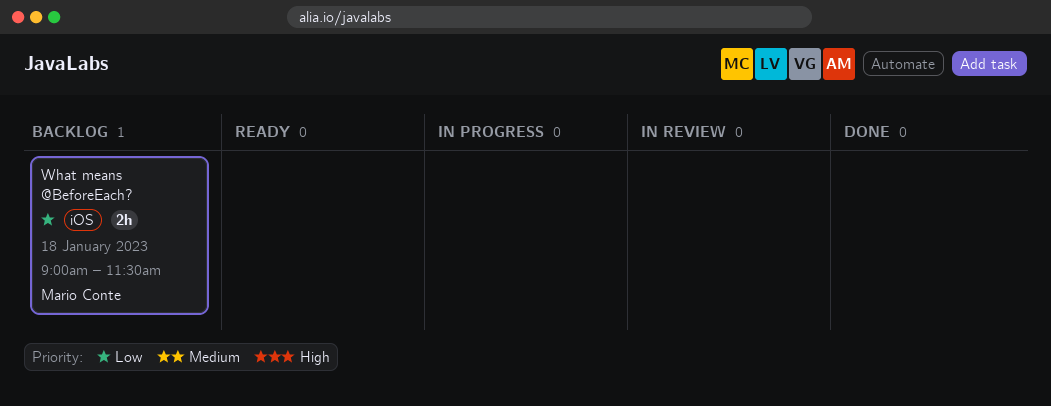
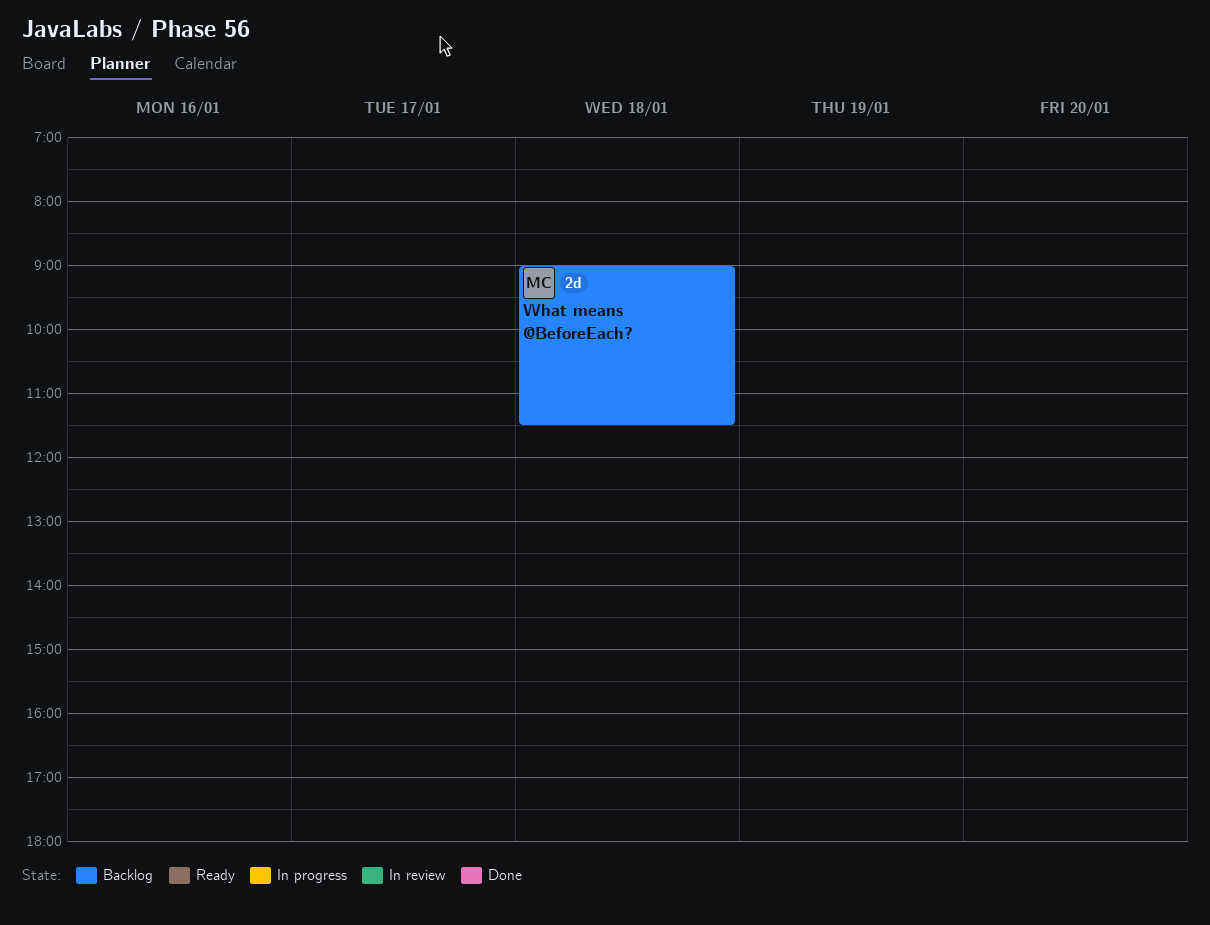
What means @BeforeEach?, estimate: 2h -> 2d

